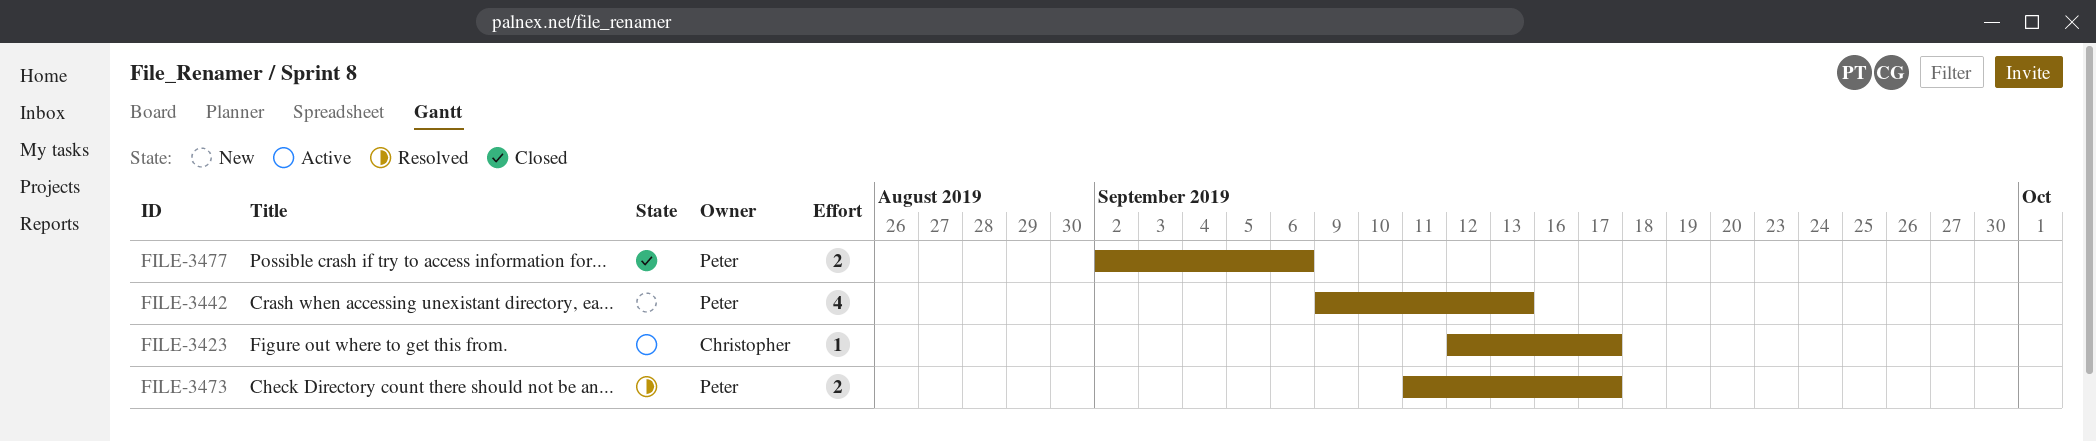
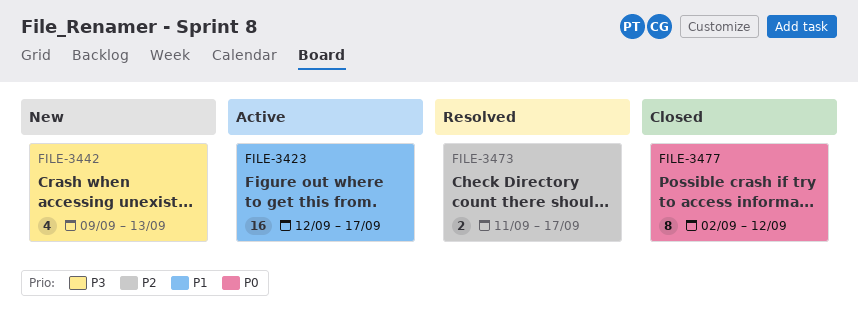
FILE-3423, estimate: 1 -> 16
FILE-3477, estimate: 2 -> 8
FILE-3477, due: Sep 6 -> Sep 12

